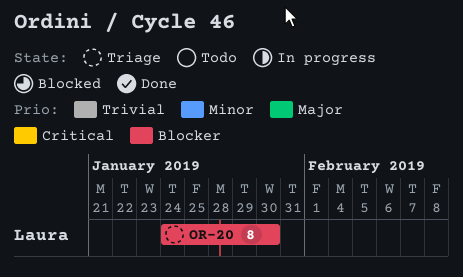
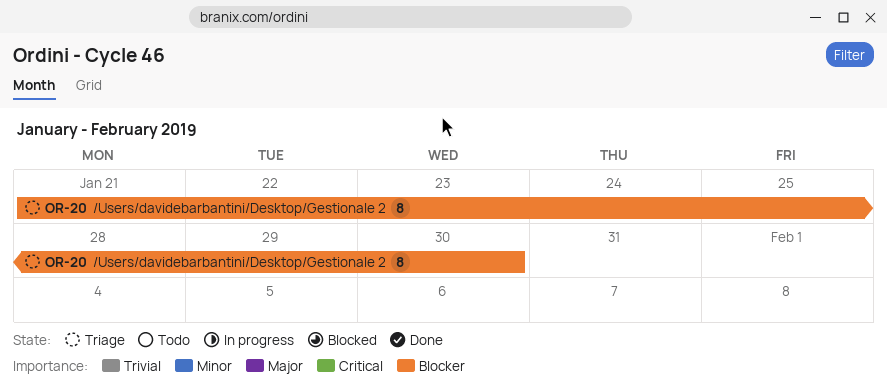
OR-20, start: Jan 24 -> Jan 21

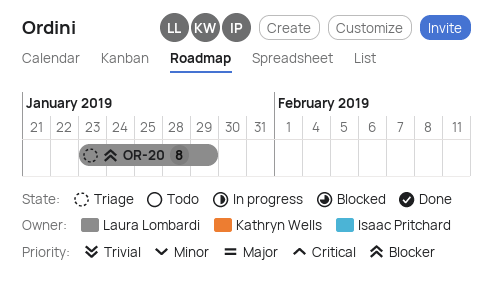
OR-20, start: Jan 21 -> Jan 23
OR-20, due: Jan 30 -> Jan 29

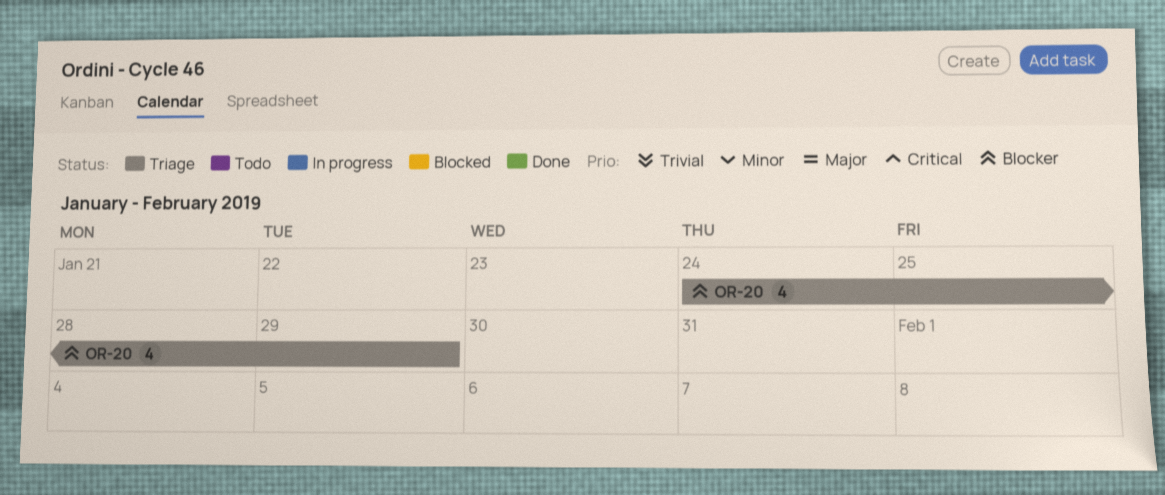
OR-20, estimate: 8 -> 4
OR-20, start: Jan 23 -> Jan 24

